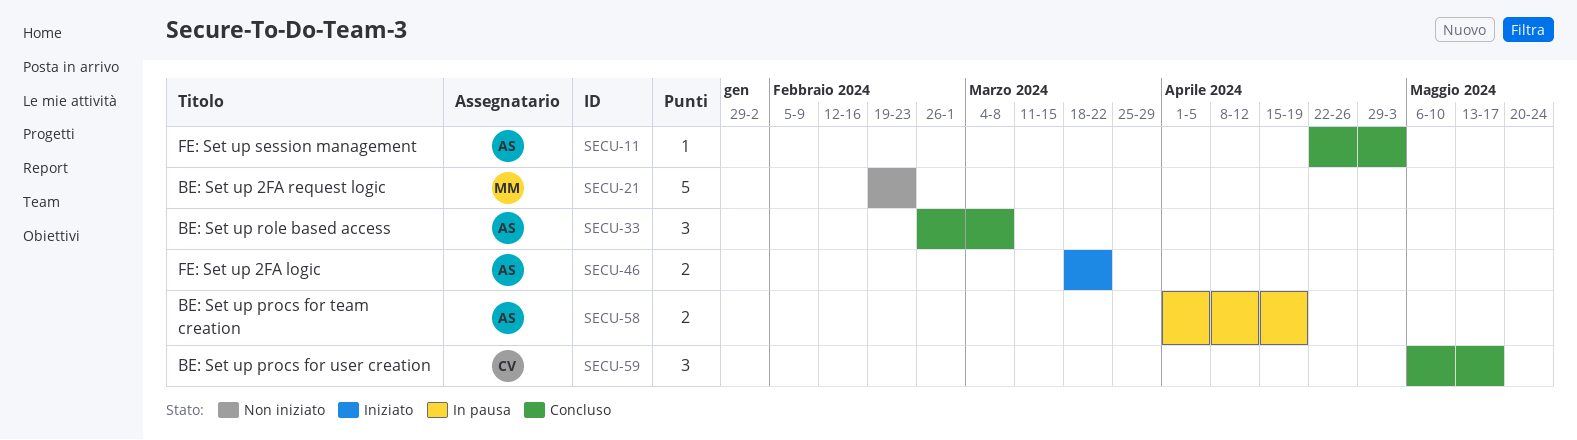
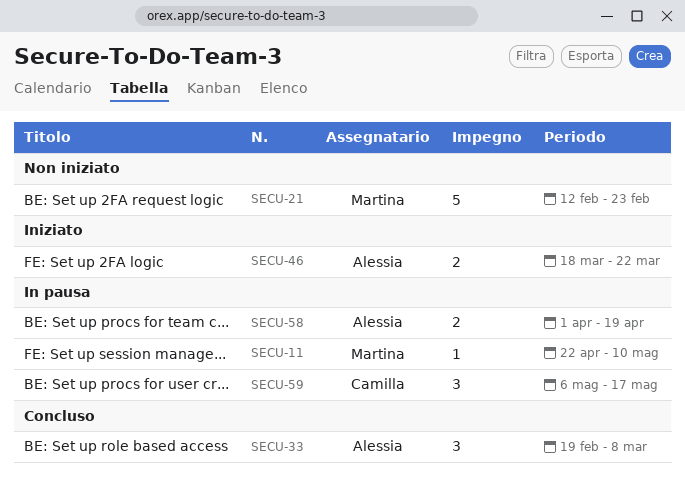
SECU-11, status: Concluso -> In pausa
SECU-11, owner: Alessia -> Martina
SECU-11, due: May 3 -> May 10
SECU-21, start: Feb 19 -> Feb 12
SECU-33, start: Feb 26 -> Feb 19
SECU-59, status: Concluso -> In pausa

